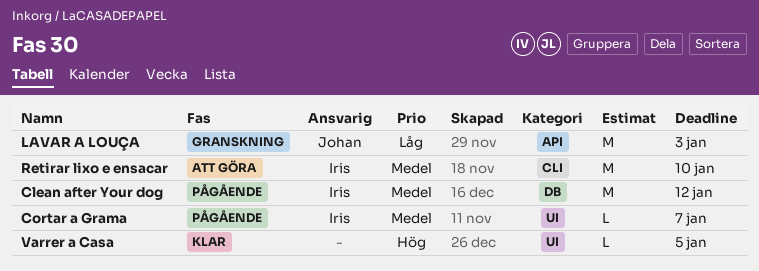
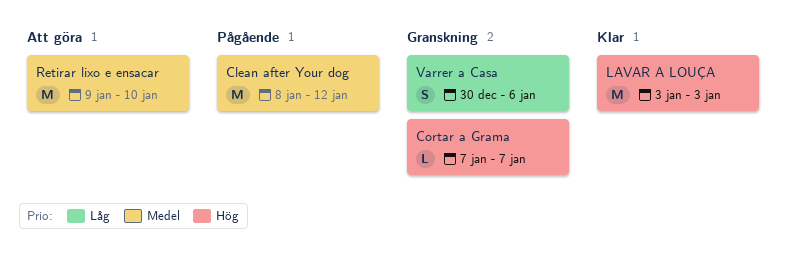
Cortar a Grama, status: Pågående -> Granskning
Cortar a Grama, priority: Medel -> Hög
LAVAR A LOUÇA, status: Granskning -> Klar
LAVAR A LOUÇA, priority: Låg -> Hög
Varrer a Casa, status: Klar -> Granskning
Varrer a Casa, priority: Hög -> Låg
Varrer a Casa, estimate: L -> S
Varrer a Casa, due: Jan 5 -> Jan 6

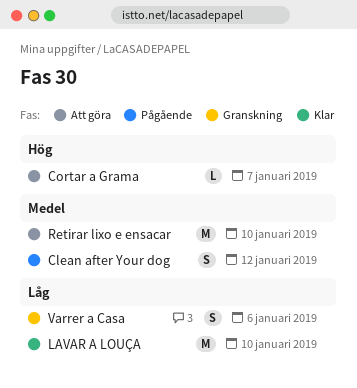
Clean after Your dog, estimate: M -> S
Cortar a Grama, status: Granskning -> Att göra
LAVAR A LOUÇA, priority: Hög -> Låg
LAVAR A LOUÇA, due: Jan 3 -> Jan 10

